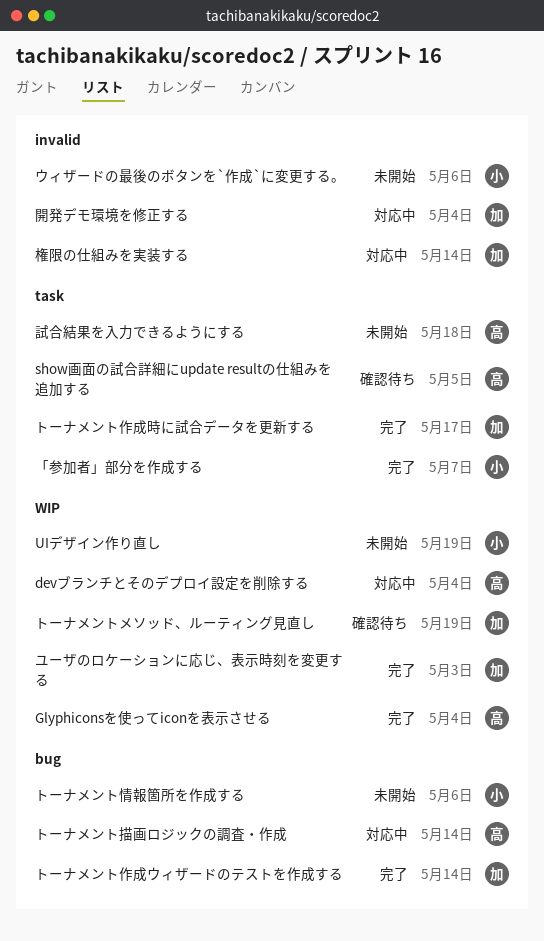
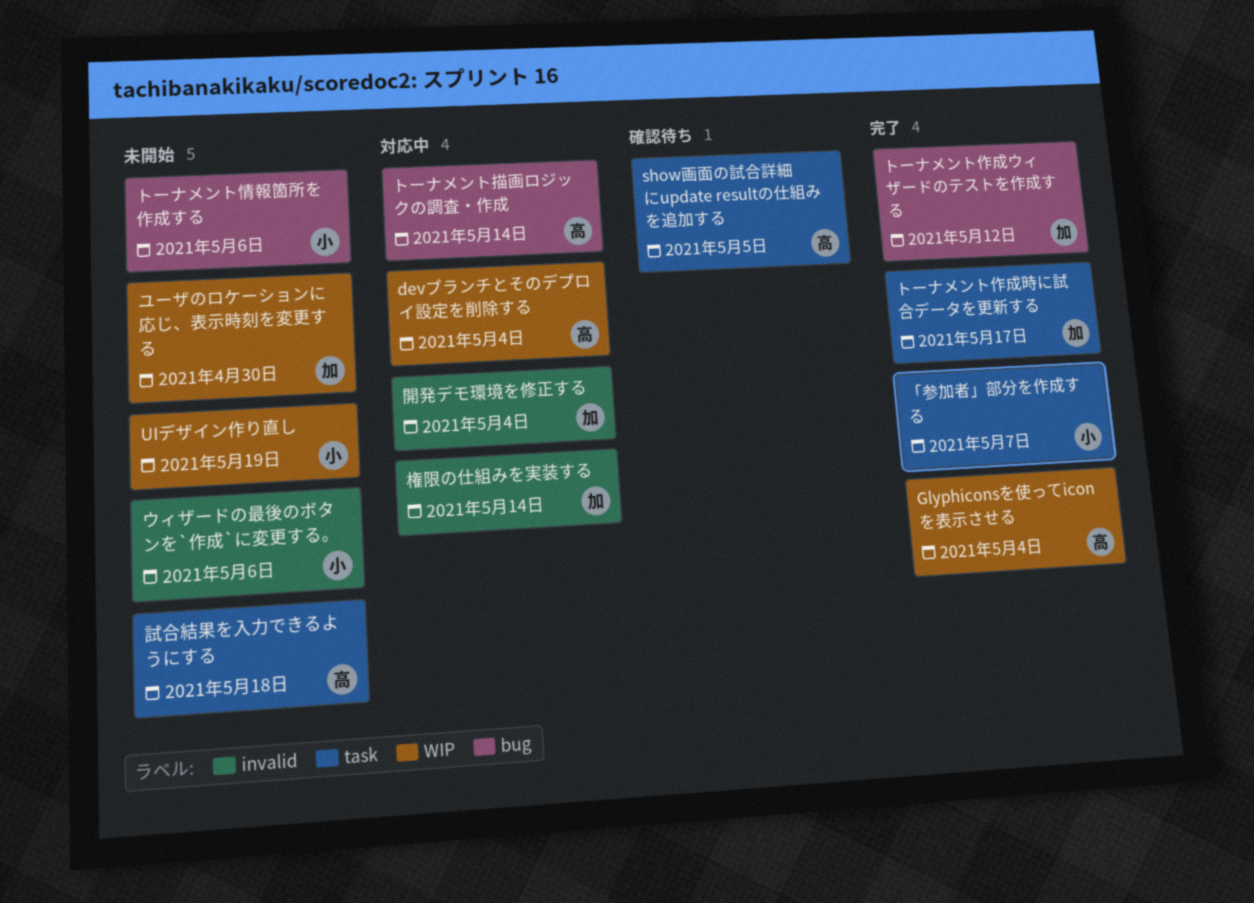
トーナメントメソッド、ルーティング見直し: present -> none
トーナメント作成ウィザードのテストを作成する, due: May 14 -> May 12
ユーザのロケーションに応じ、表示時刻を変更する, status: 完了 -> 未開始
ユーザのロケーションに応じ、表示時刻を変更する, due: May 3 -> Apr 30

